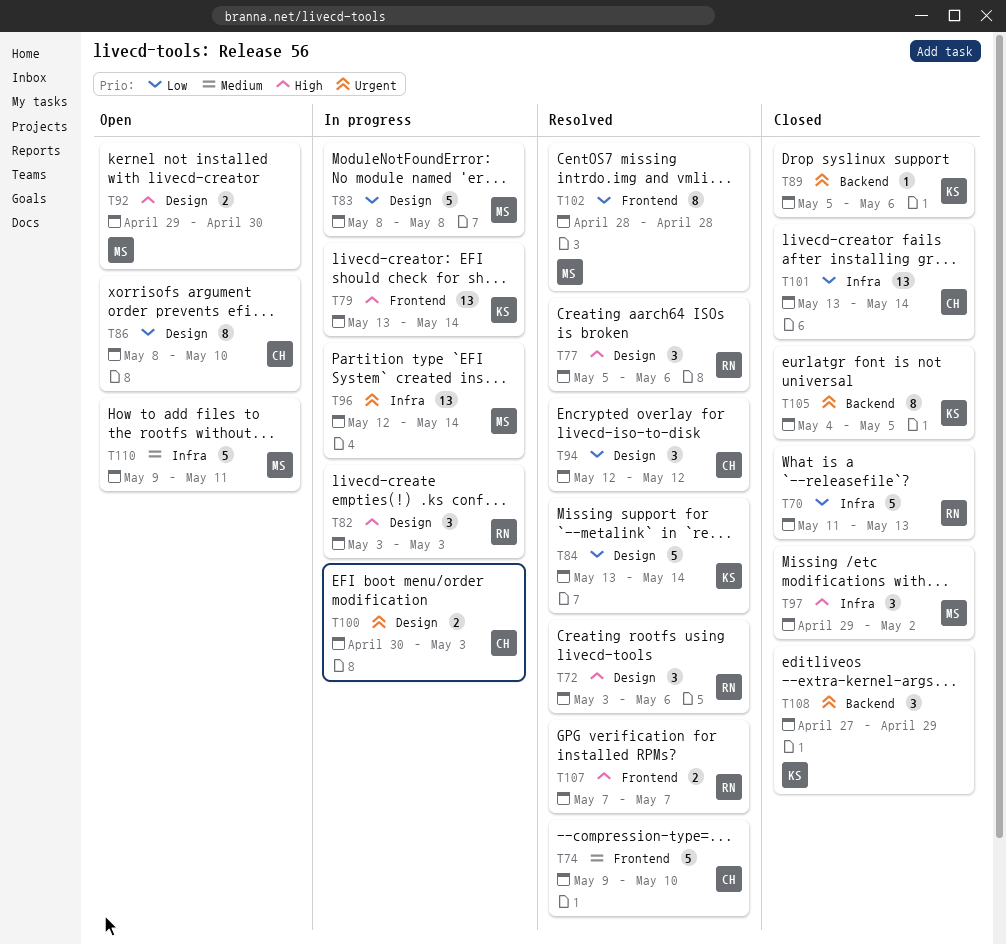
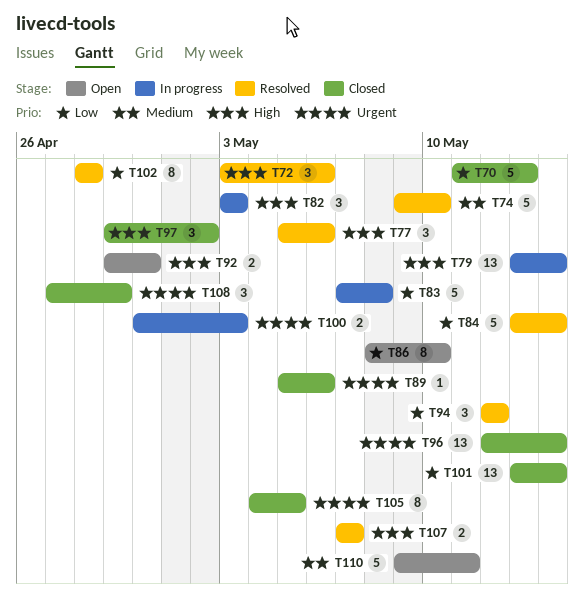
T83, start: May 8 -> May 7
T96, status: In progress -> Closed

